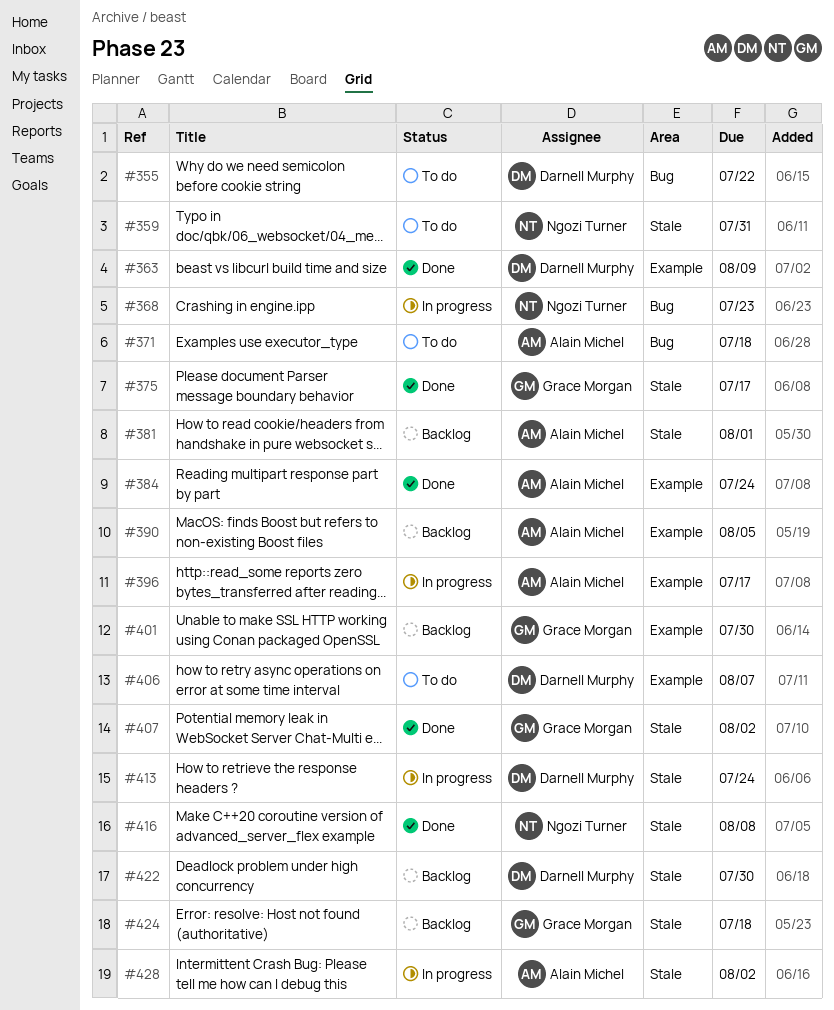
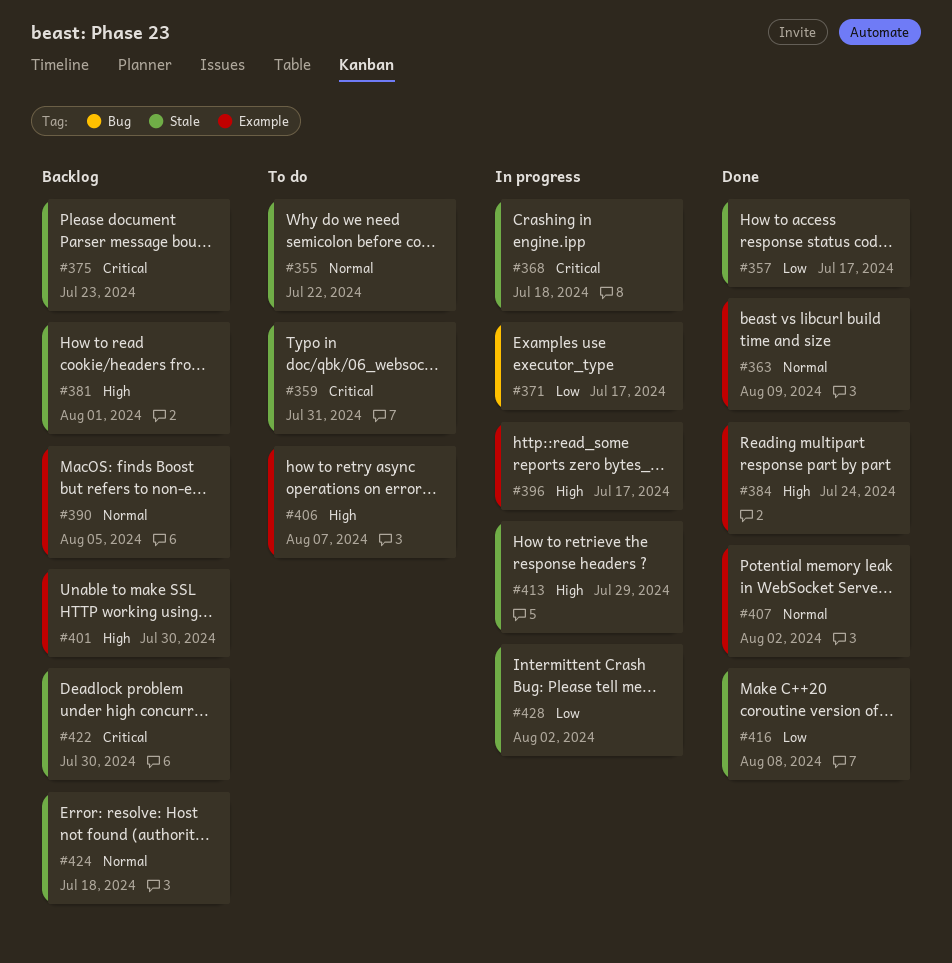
#355, label: Bug -> Stale
#357: none -> present
#368, label: Bug -> Stale
#368, due: Jul 23 -> Jul 18
#371, status: To do -> In progress
#371, due: Jul 18 -> Jul 17
#375, status: Done -> Backlog
#375, due: Jul 17 -> Jul 23
#407, label: Stale -> Example
#413, due: Jul 24 -> Jul 29

